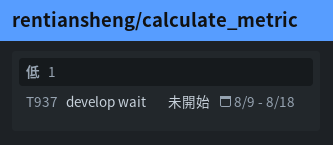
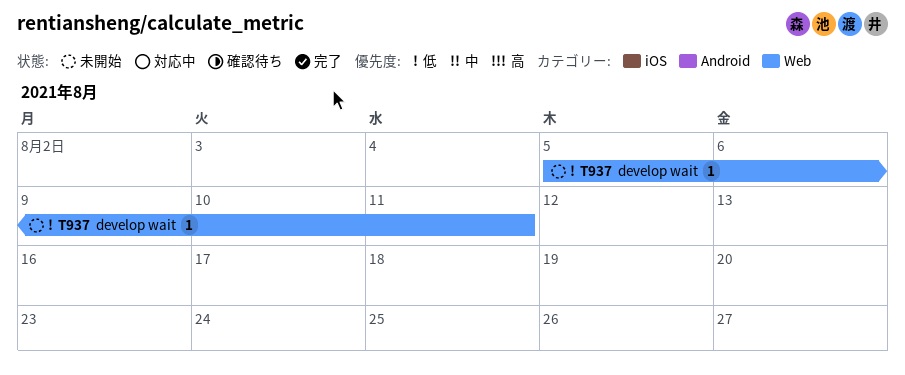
T937, start: Aug 9 -> Aug 5
T937, due: Aug 18 -> Aug 11

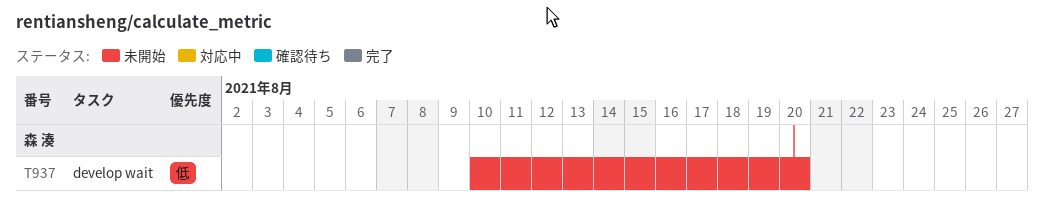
T937, start: Aug 5 -> Aug 10
T937, due: Aug 11 -> Aug 20

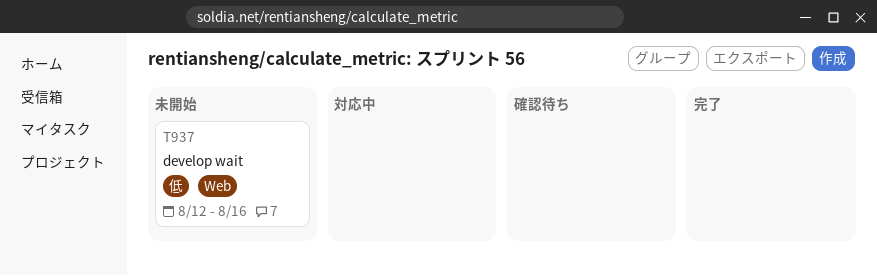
T937, start: Aug 10 -> Aug 12
T937, due: Aug 20 -> Aug 16

